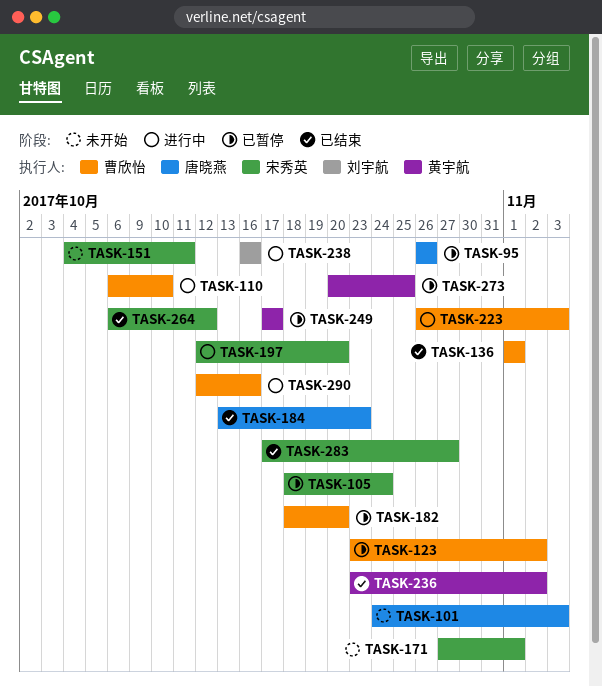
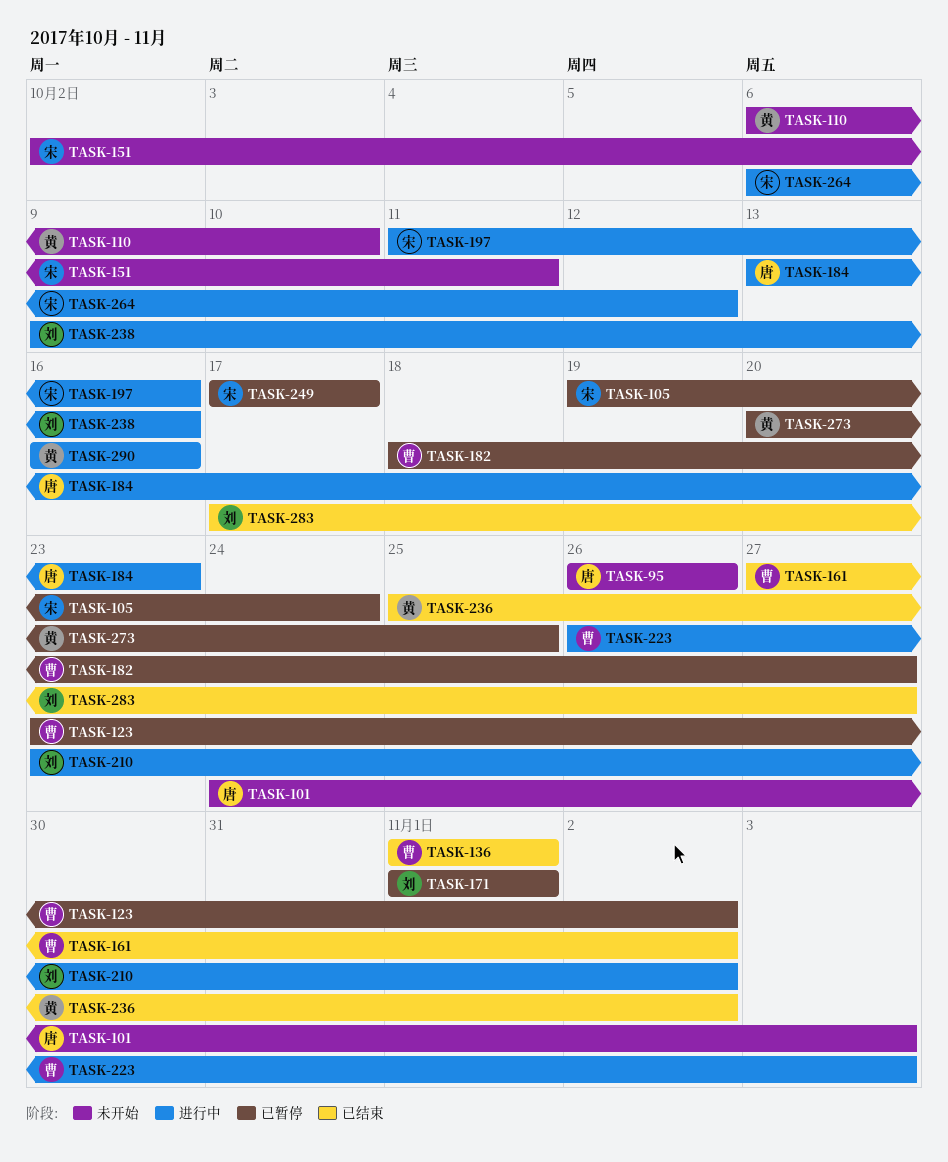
TASK-95, status: 已暂停 -> 未开始
TASK-105, start: Oct 18 -> Oct 19
TASK-110, status: 进行中 -> 未开始
TASK-110, owner: 曹欣怡 -> 黄宇航
TASK-151, start: Oct 4 -> Oct 2
TASK-161: none -> present
TASK-171, status: 未开始 -> 已暂停
TASK-171, owner: 宋秀英 -> 刘宇航
TASK-171, start: Oct 27 -> Nov 1
TASK-182, due: Oct 20 -> Oct 27
TASK-184, status: 已结束 -> 进行中
TASK-197, start: Oct 12 -> Oct 11
TASK-197, due: Oct 20 -> Oct 16
TASK-210: none -> present
TASK-236, start: Oct 23 -> Oct 25
TASK-238, start: Oct 16 -> Oct 9
TASK-249, owner: 黄宇航 -> 宋秀英
TASK-264, status: 已结束 -> 进行中
TASK-283, owner: 宋秀英 -> 刘宇航
TASK-290, owner: 曹欣怡 -> 黄宇航
TASK-290, start: Oct 12 -> Oct 16

